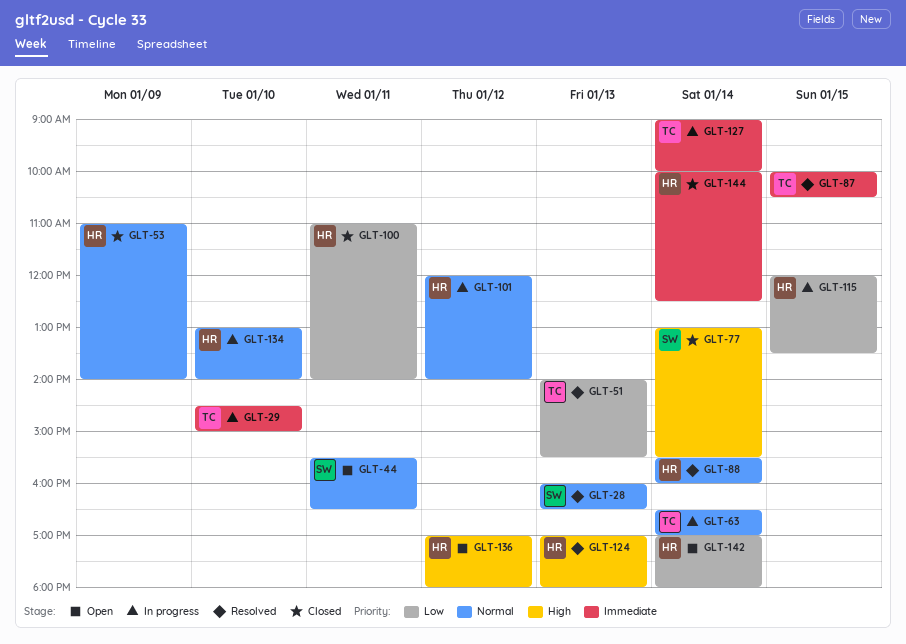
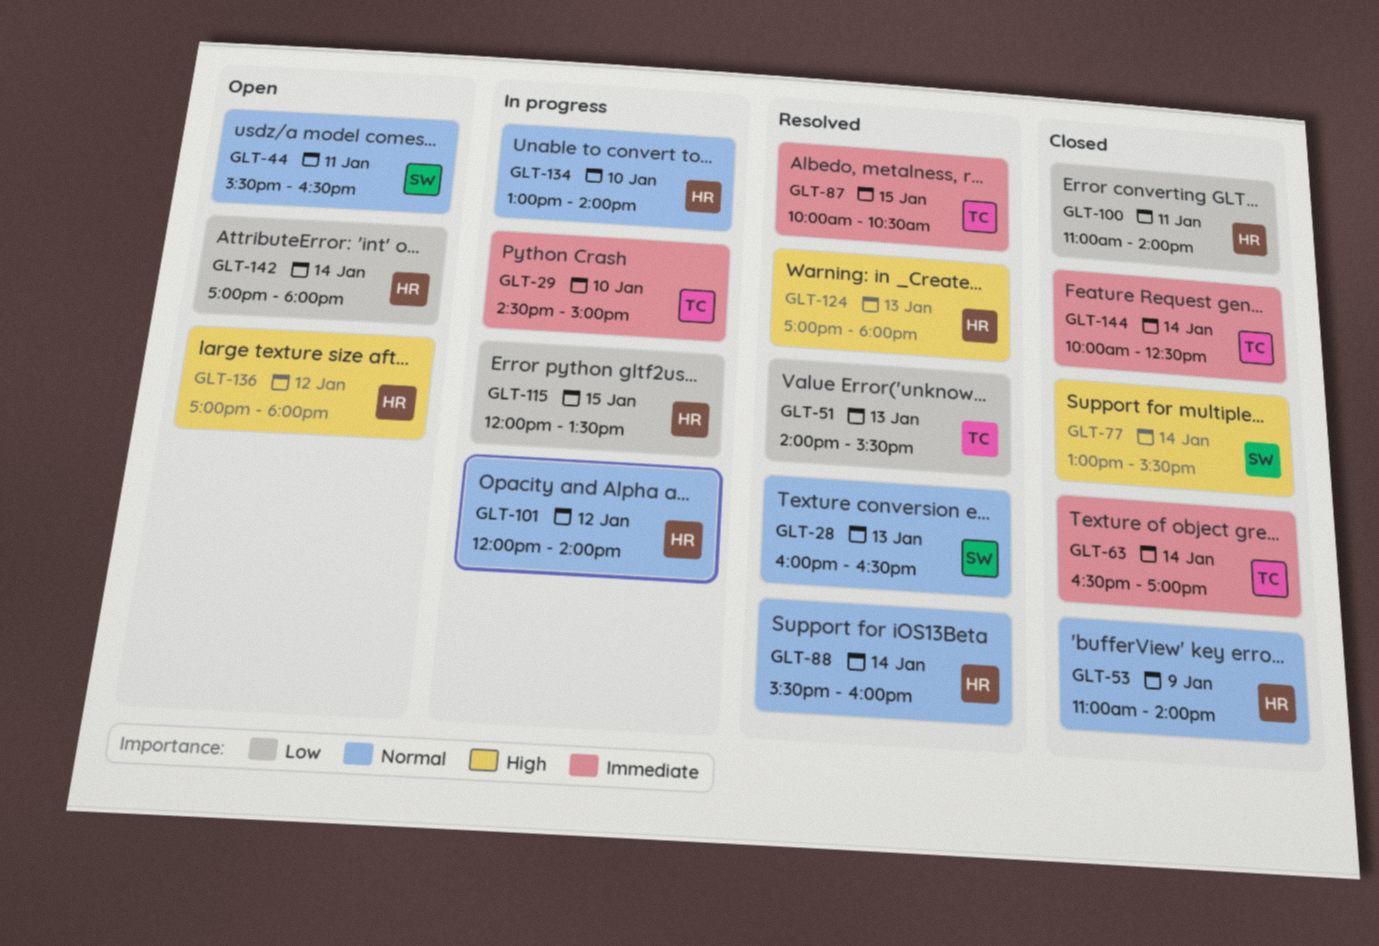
GLT-63, status: In progress -> Closed
GLT-63, priority: Normal -> Immediate
GLT-127: present -> none
GLT-144, owner: HR -> TC

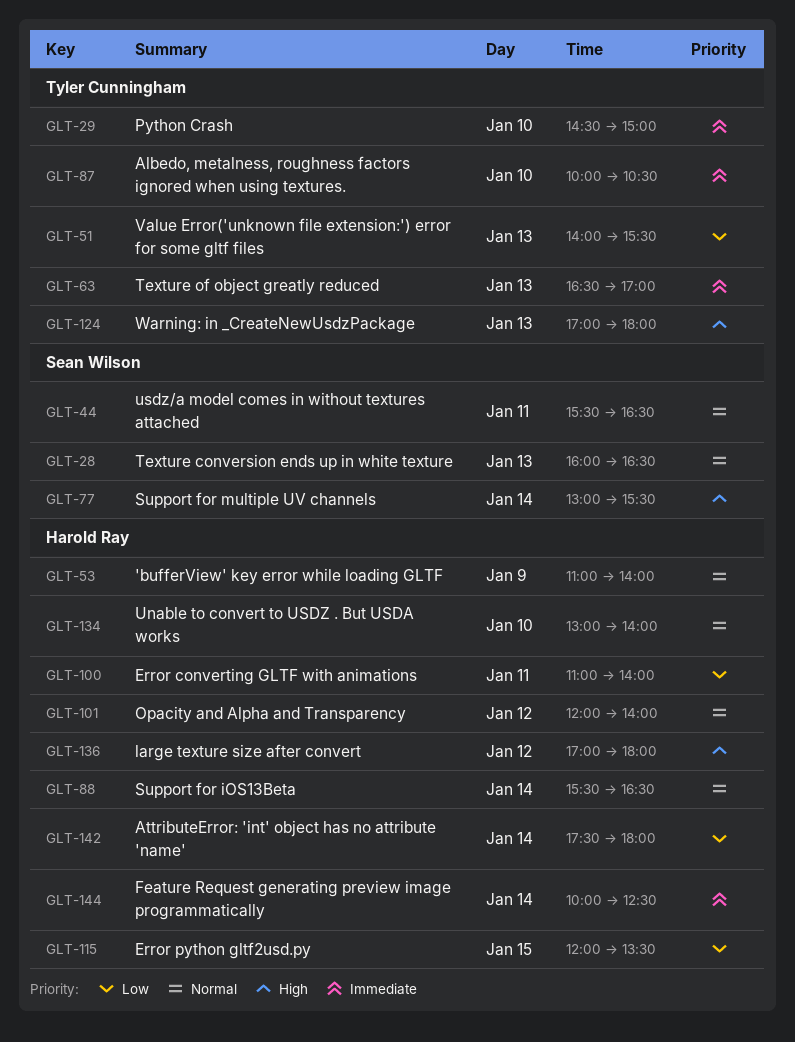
GLT-63, day: Jan 14 -> Jan 13
GLT-87, day: Jan 15 -> Jan 10
GLT-88, ends: 16:00 -> 16:30
GLT-124, owner: Harold Ray -> Tyler Cunningham
GLT-142, begins: 17:00 -> 17:30
GLT-144, owner: Tyler Cunningham -> Harold Ray

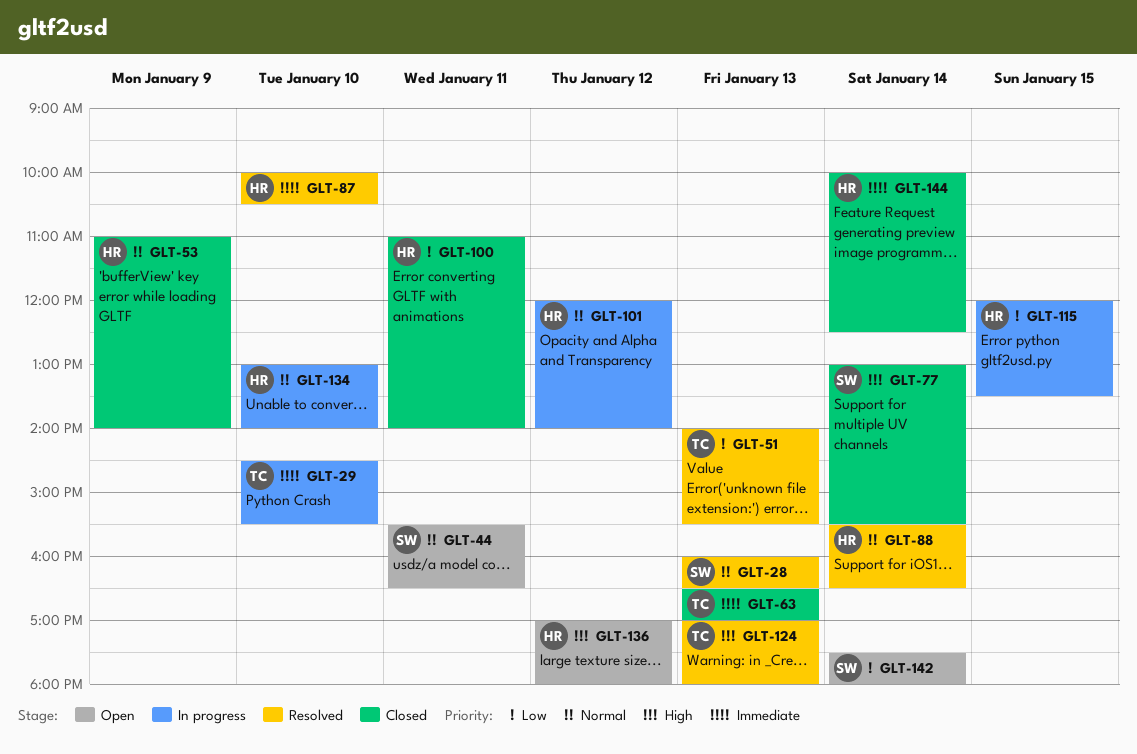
GLT-29, ends: 15:00 -> 15:30
GLT-87, owner: Tyler Cunningham -> Harold Ray
GLT-142, owner: Harold Ray -> Sean Wilson

